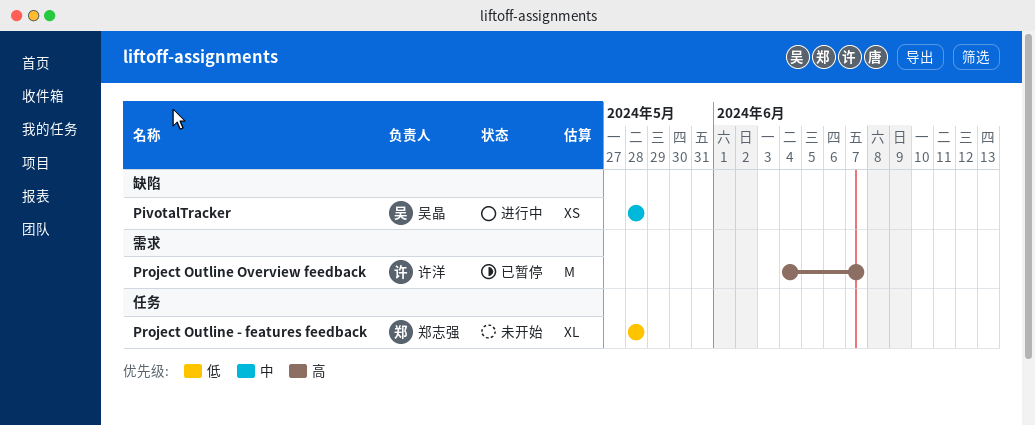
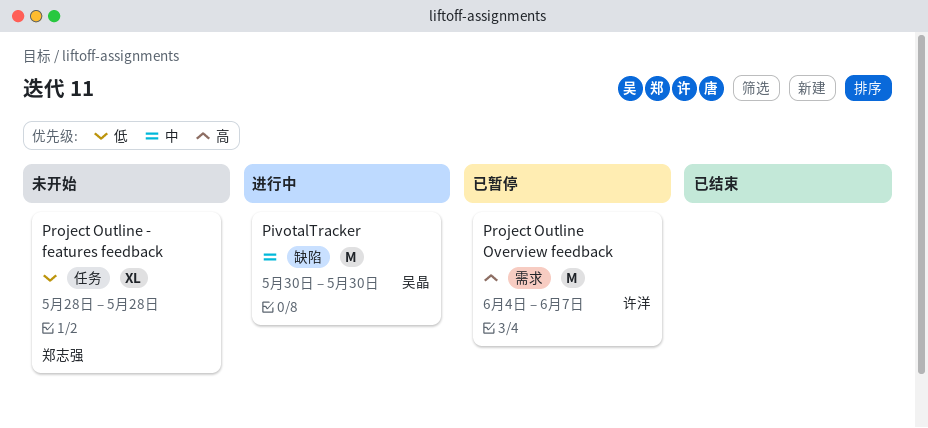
PivotalTracker, estimate: XS -> M
PivotalTracker, start: May 28 -> May 30
PivotalTracker, due: May 28 -> May 30

